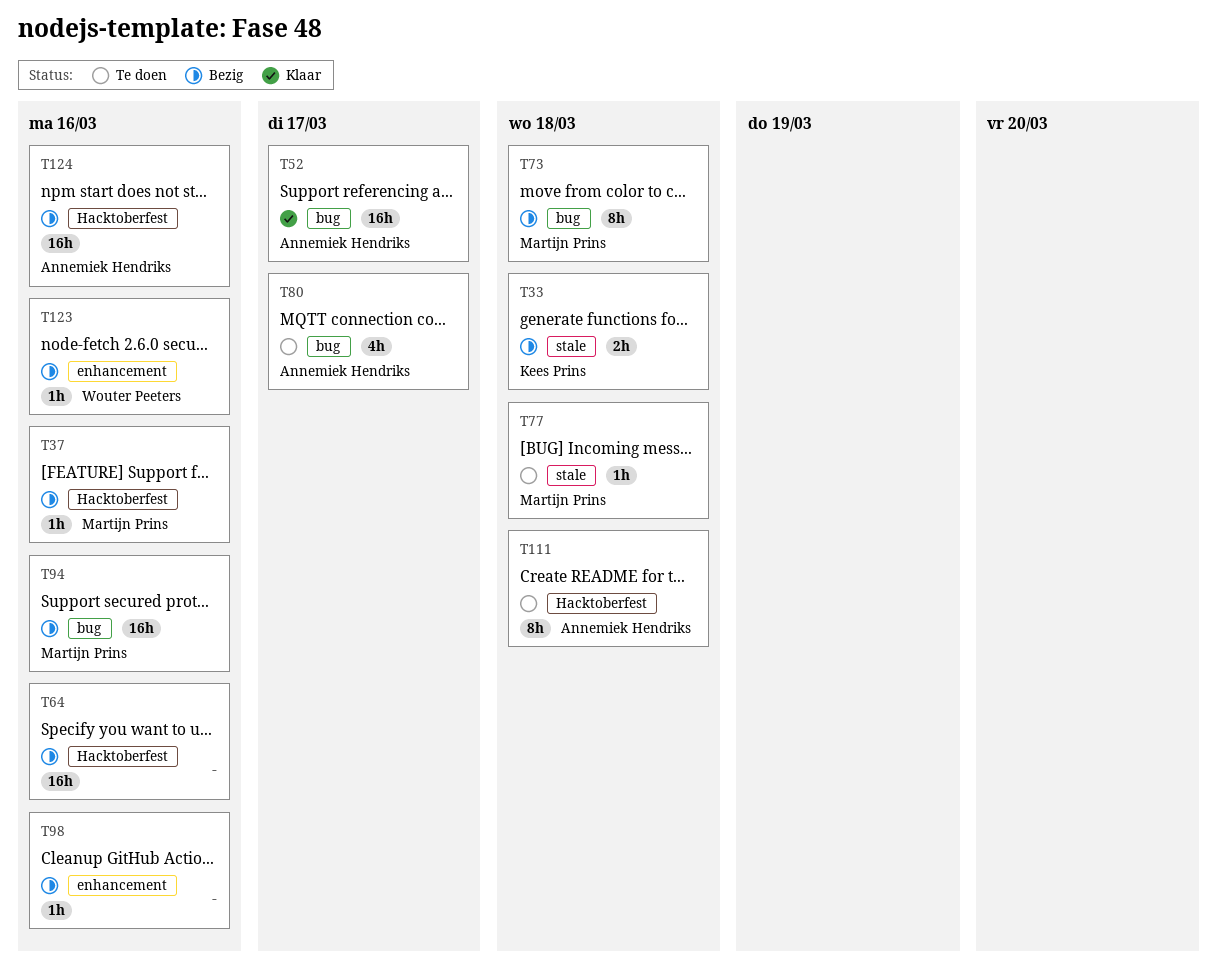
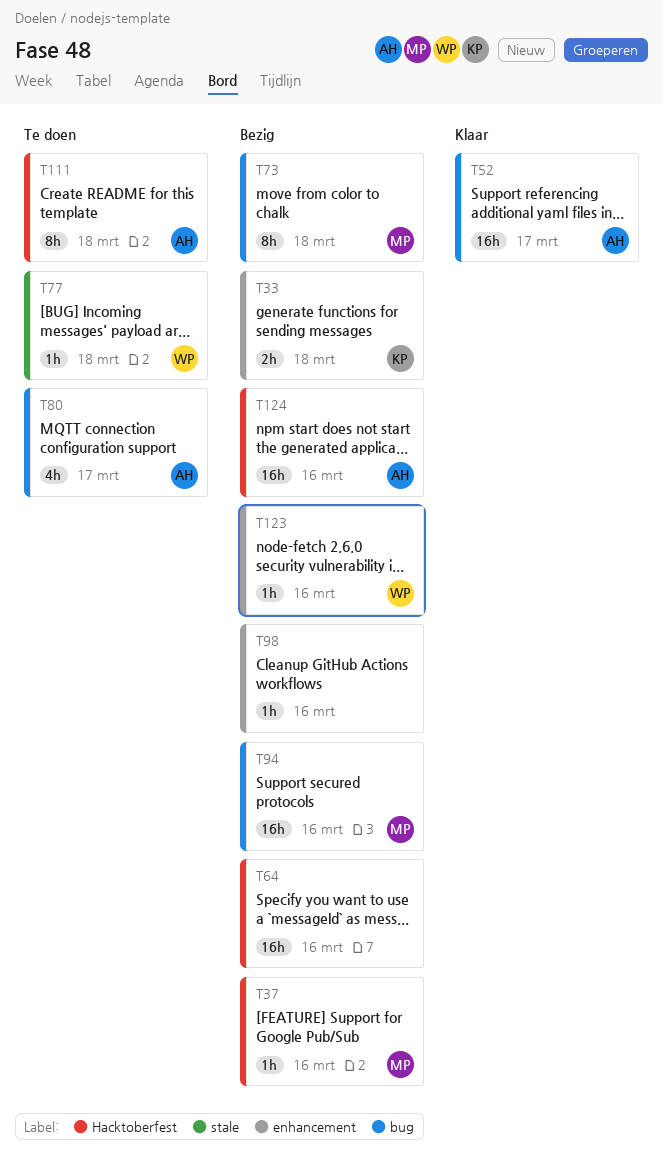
T33, label: stale -> enhancement
T77, owner: Martijn Prins -> Wouter Peeters

